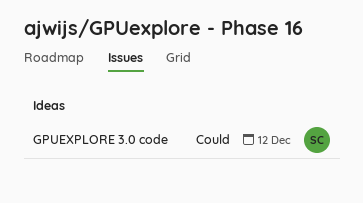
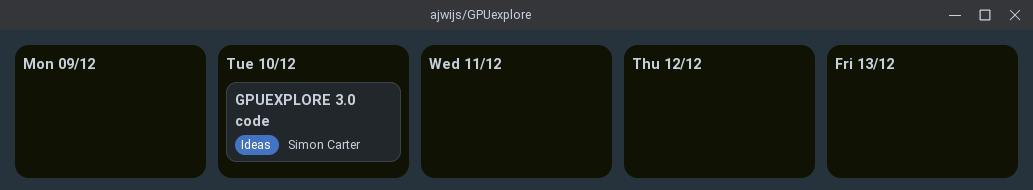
GPUEXPLORE 3.0 code, due: Dec 12 -> Dec 10

